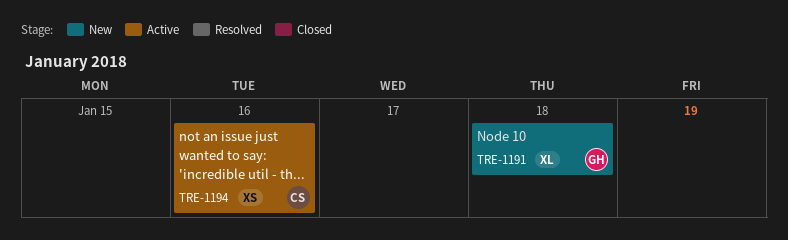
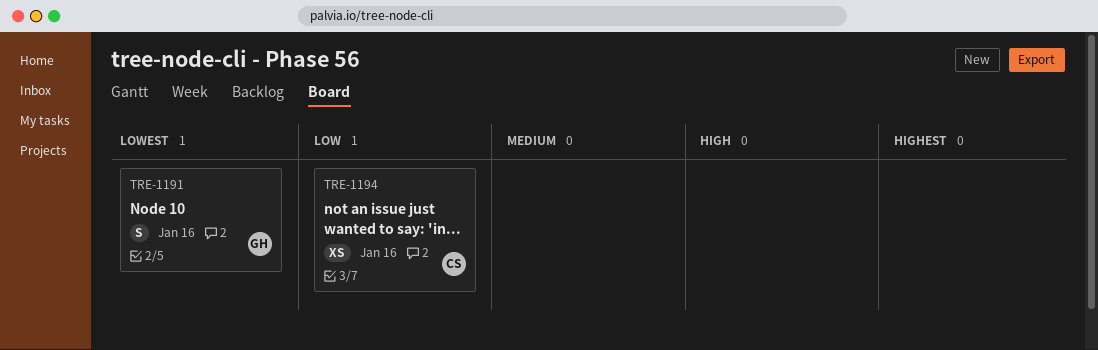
TRE-1191, estimate: XL -> S
TRE-1191, due: Jan 18 -> Jan 16

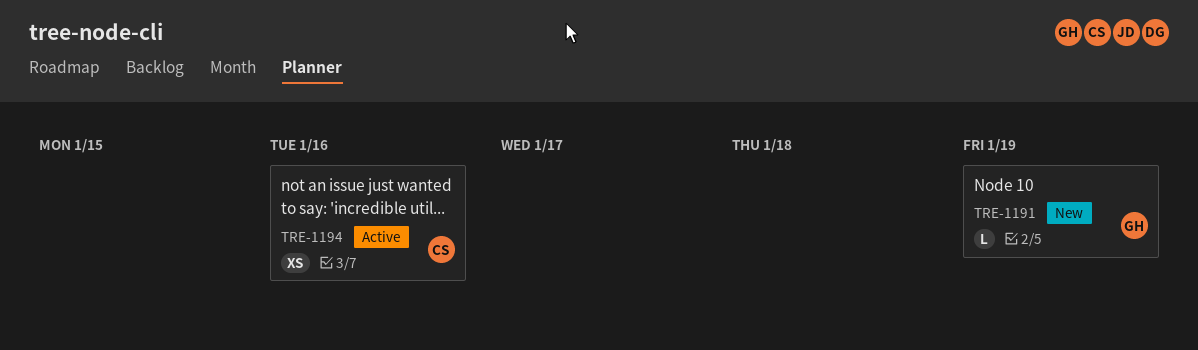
TRE-1191, estimate: S -> L
TRE-1191, due: Jan 16 -> Jan 19

